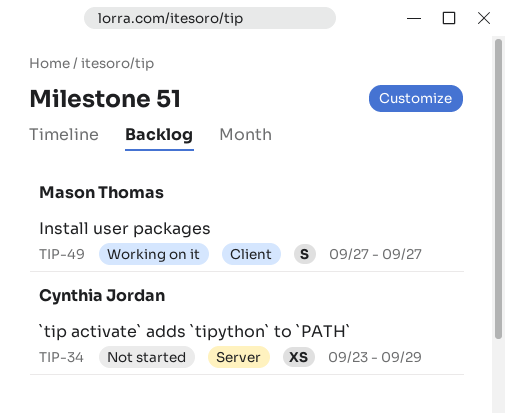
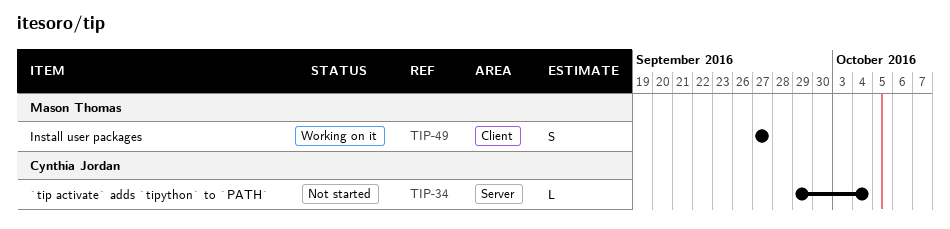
TIP-34, estimate: XS -> L
TIP-34, start: Sep 23 -> Sep 29
TIP-34, due: Sep 29 -> Oct 4

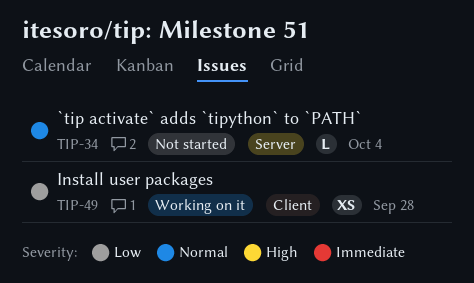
TIP-49, estimate: S -> XS
TIP-49, due: Sep 27 -> Sep 28

